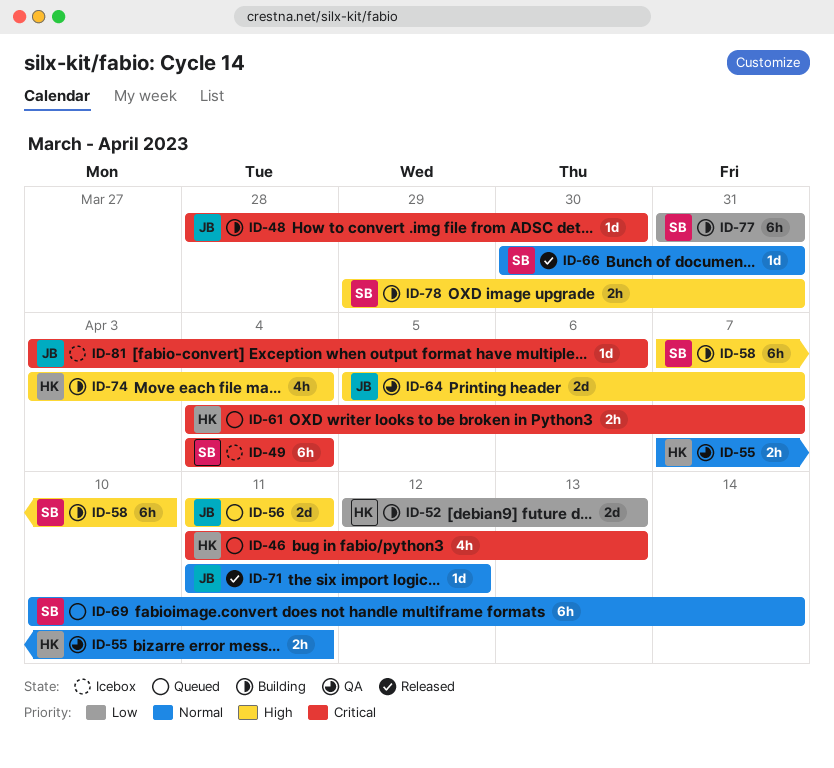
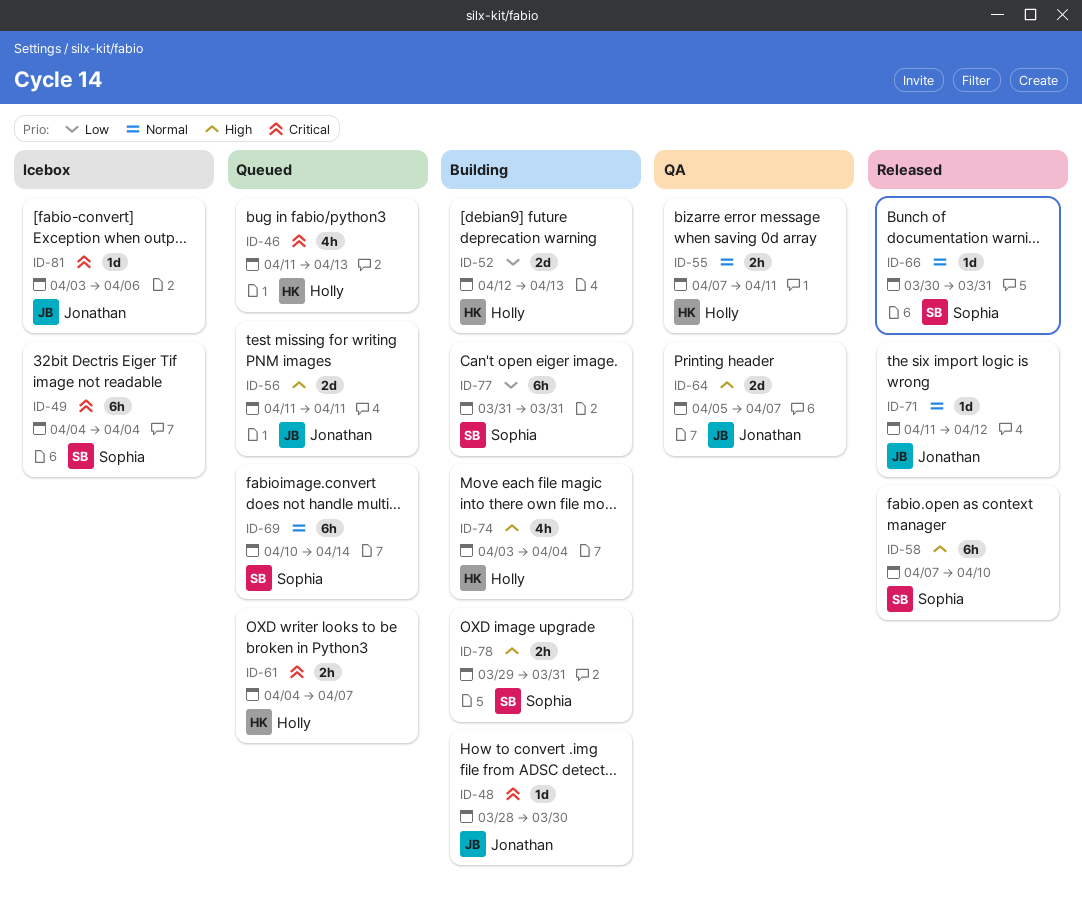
ID-58, status: Building -> Released

